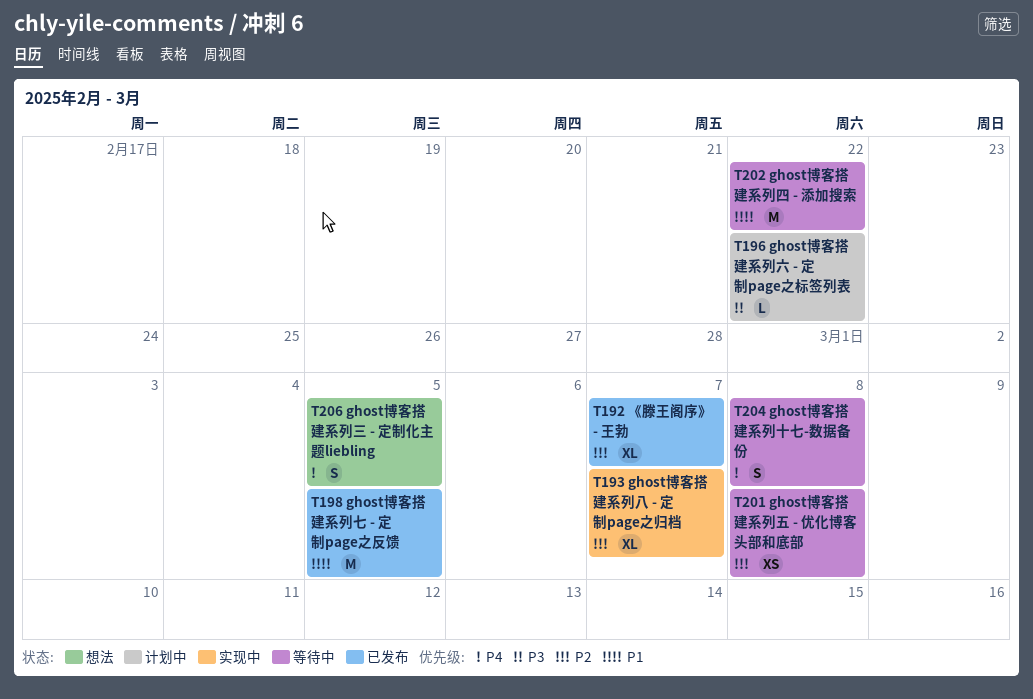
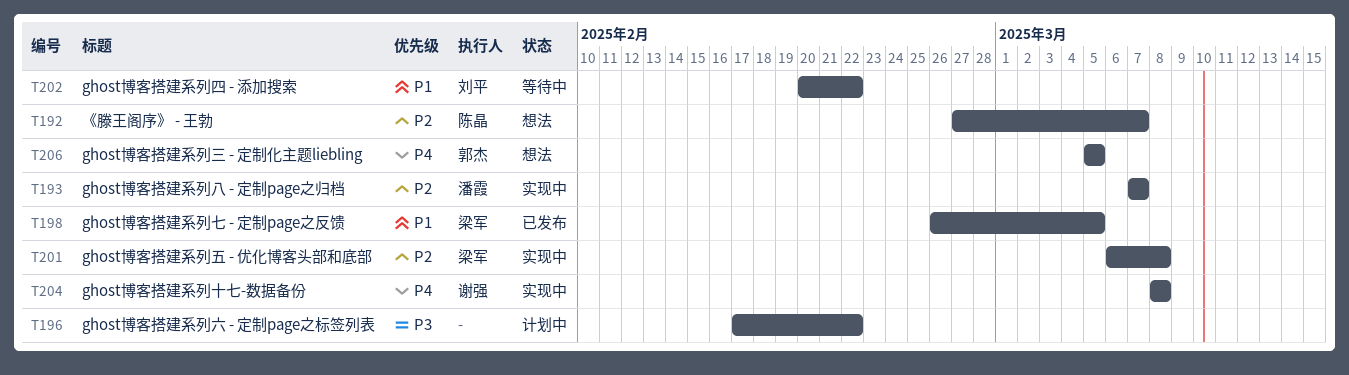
T192, status: 已发布 -> 想法
T201, status: 等待中 -> 实现中
T204, status: 等待中 -> 实现中

